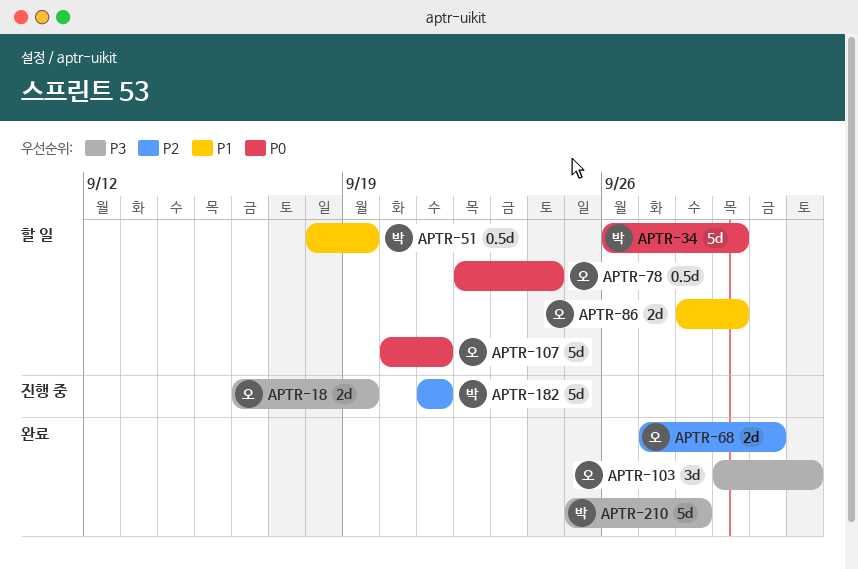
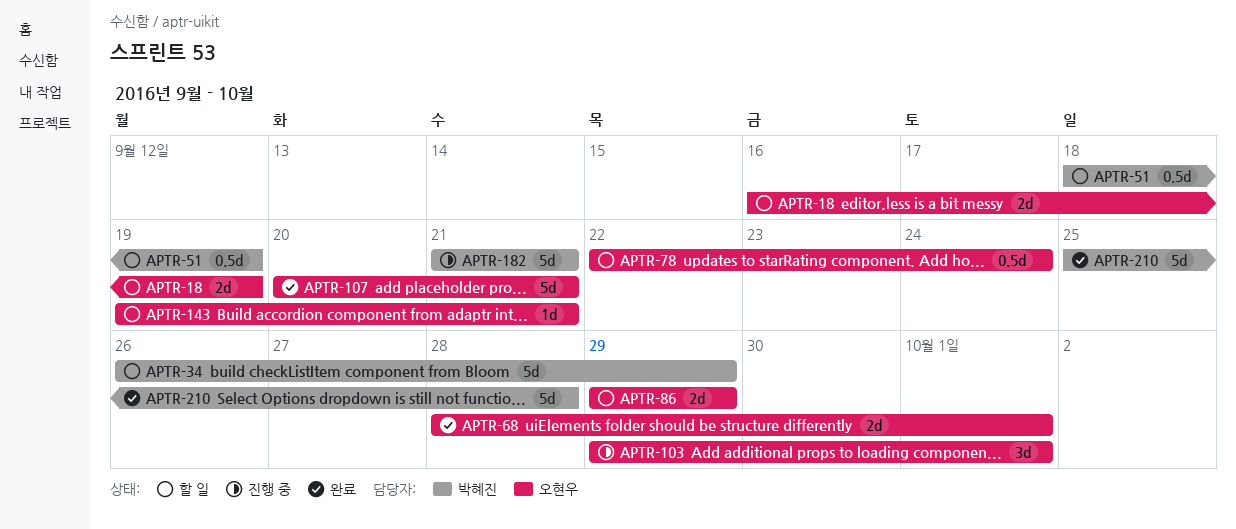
APTR-18, status: 진행 중 -> 할 일
APTR-68, start: Sep 27 -> Sep 28
APTR-68, due: Sep 30 -> Oct 1
APTR-86, start: Sep 28 -> Sep 29
APTR-103, status: 완료 -> 진행 중
APTR-107, status: 할 일 -> 완료
APTR-143: none -> present

